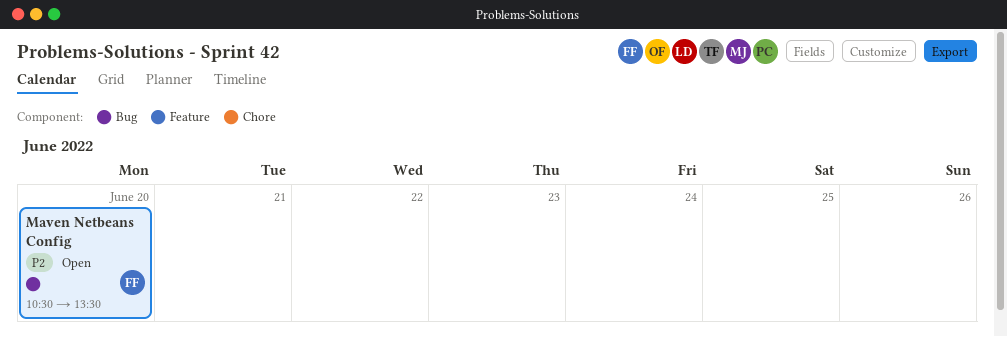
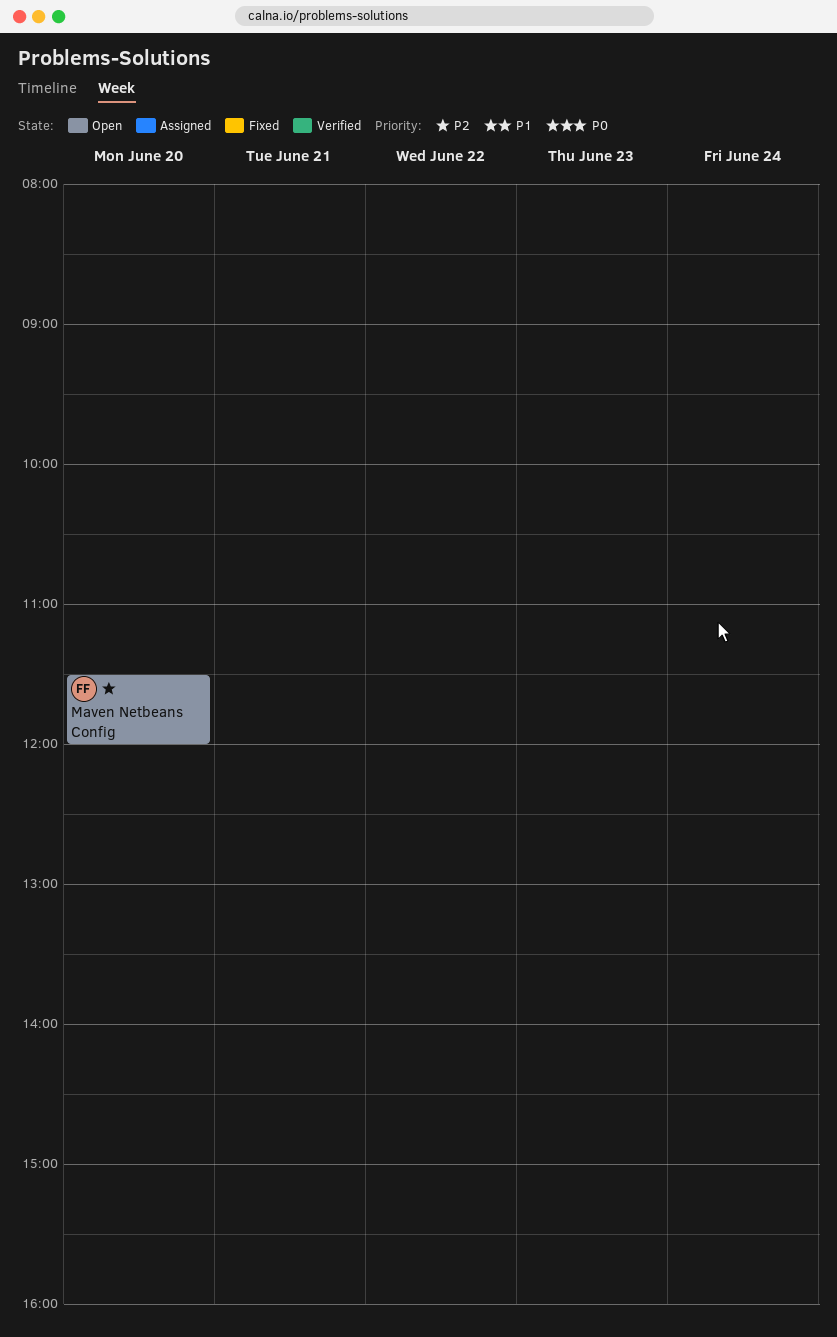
Maven Netbeans Config, begins: 10:30 -> 11:30
Maven Netbeans Config, ends: 13:30 -> 12:00

